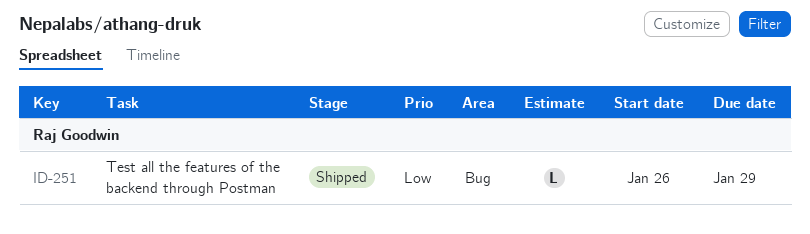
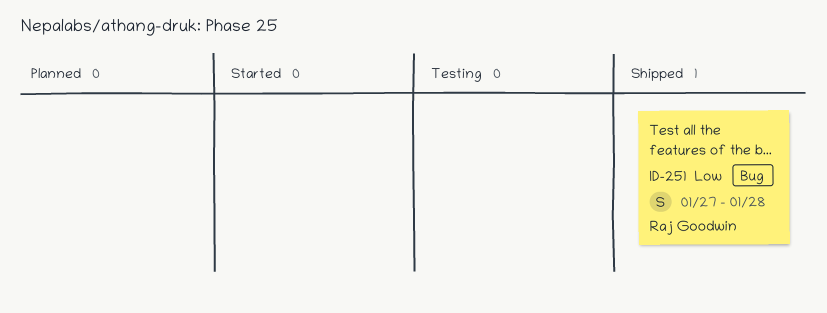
ID-251, estimate: L -> S
ID-251, start: Jan 26 -> Jan 27
ID-251, due: Jan 29 -> Jan 28

